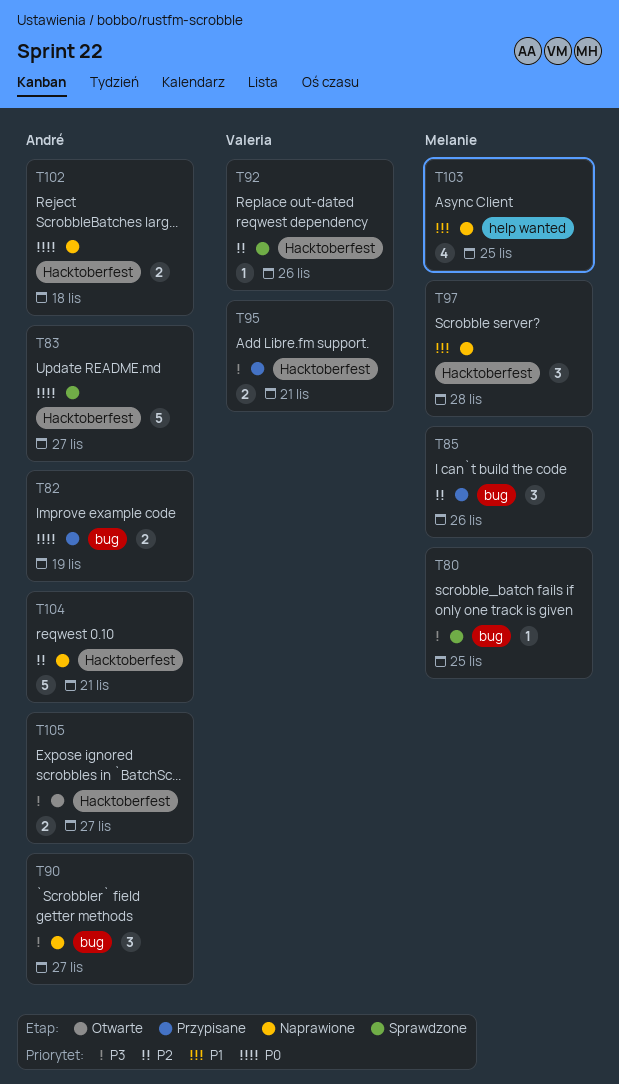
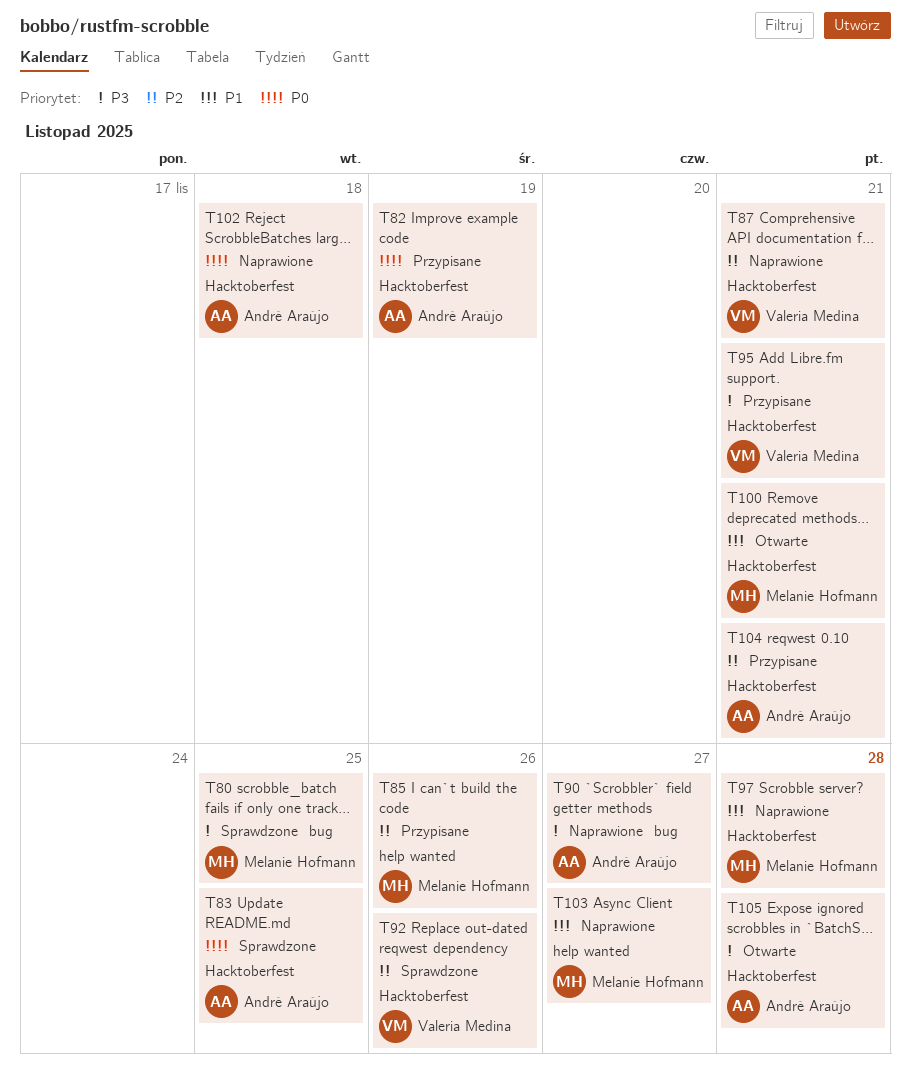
T82, label: bug -> Hacktoberfest
T83, due: Nov 27 -> Nov 25
T85, label: bug -> help wanted
T87: none -> present
T100: none -> present
T103, due: Nov 25 -> Nov 27
T104, status: Naprawione -> Przypisane
T105, due: Nov 27 -> Nov 28

